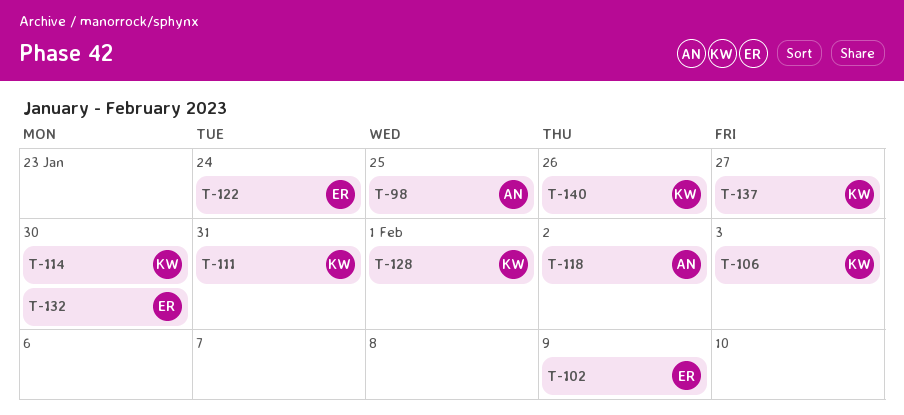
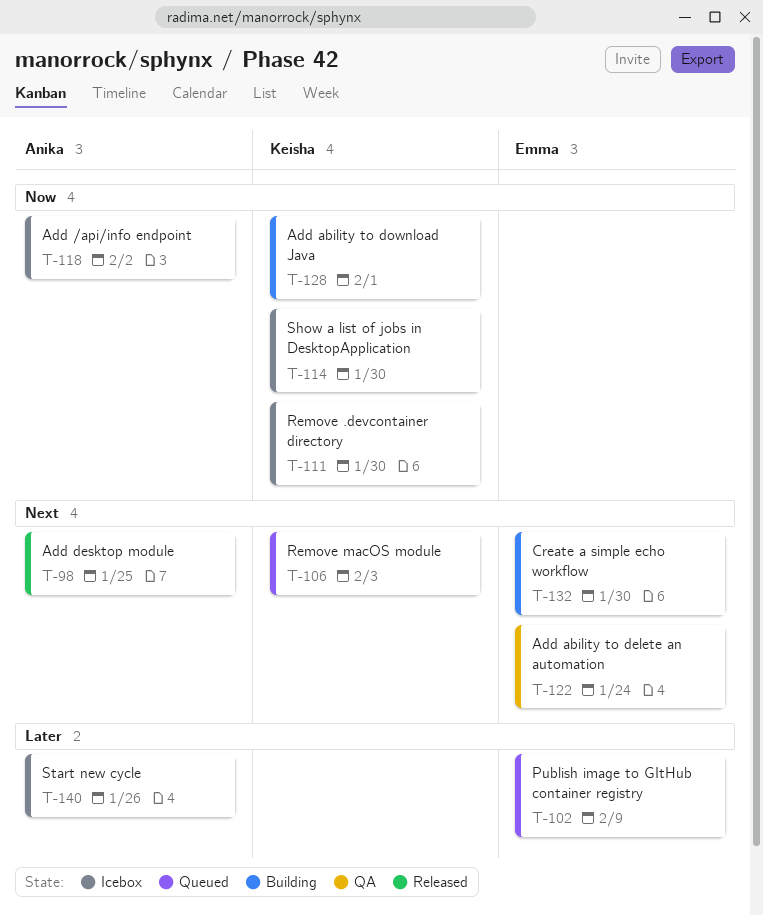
T-111, due: Jan 31 -> Jan 30
T-137: present -> none
T-140, owner: Keisha -> Anika

